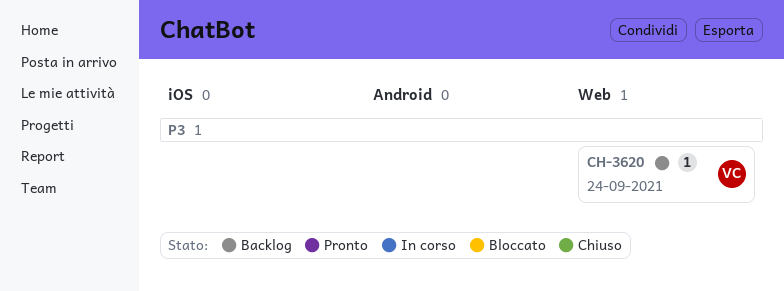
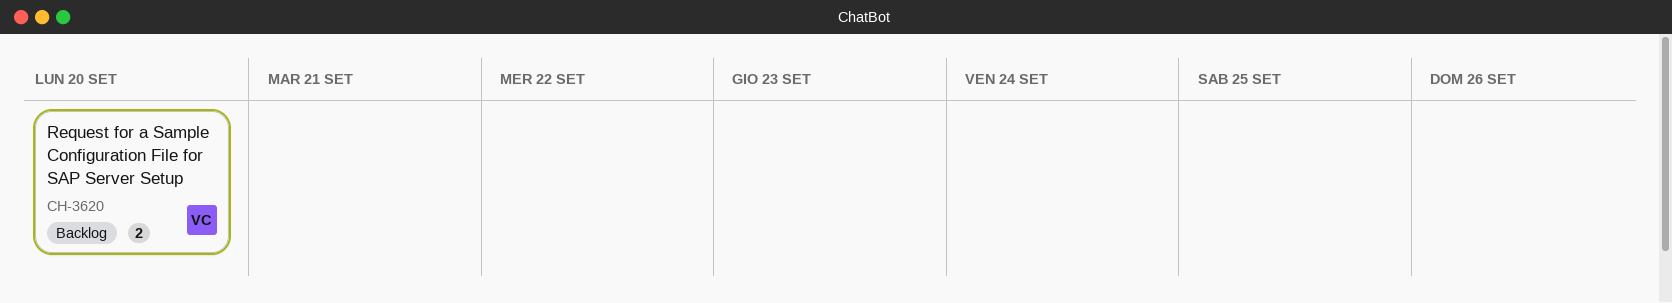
CH-3620, estimate: 1 -> 2
CH-3620, due: Sep 24 -> Sep 20

